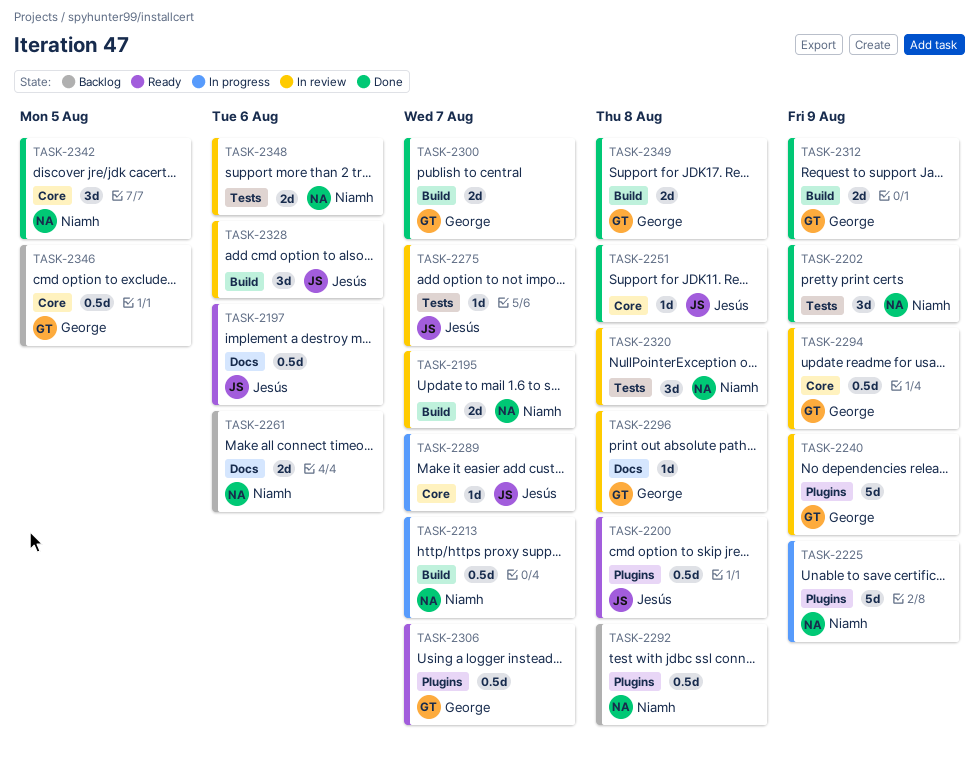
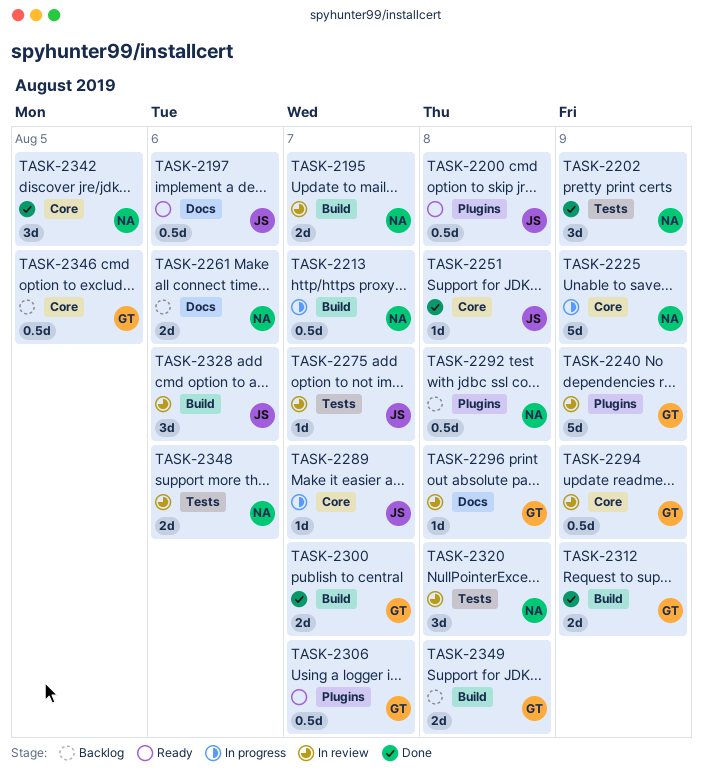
TASK-2225, label: Plugins -> Core
TASK-2349, status: Done -> Backlog

